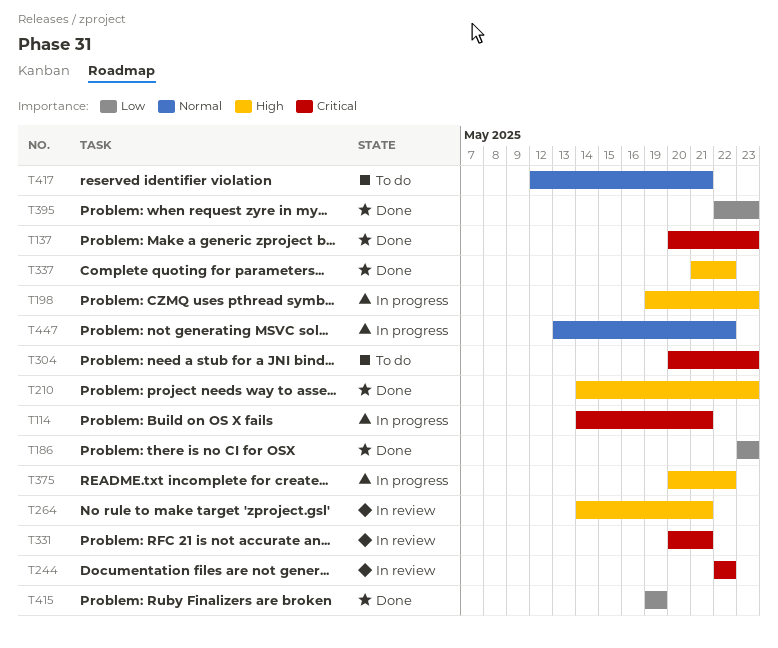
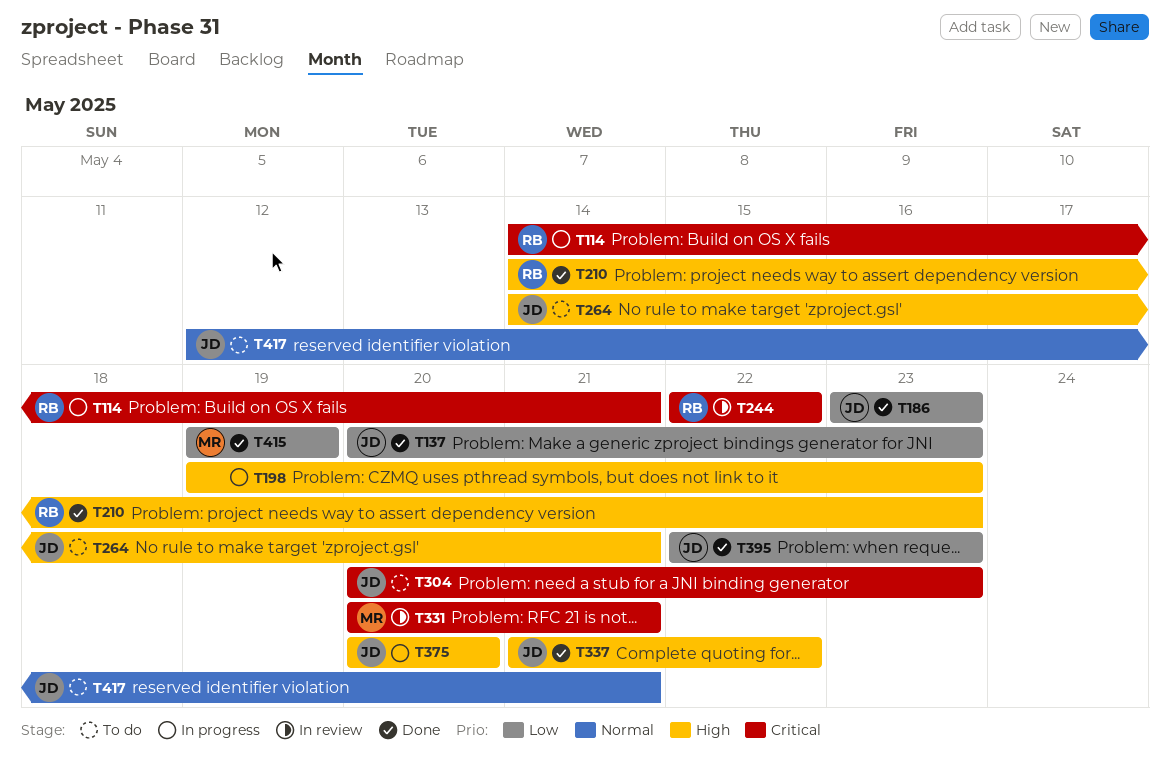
T137, priority: Critical -> Low
T264, status: In review -> To do
T375, due: May 22 -> May 20
T447: present -> none

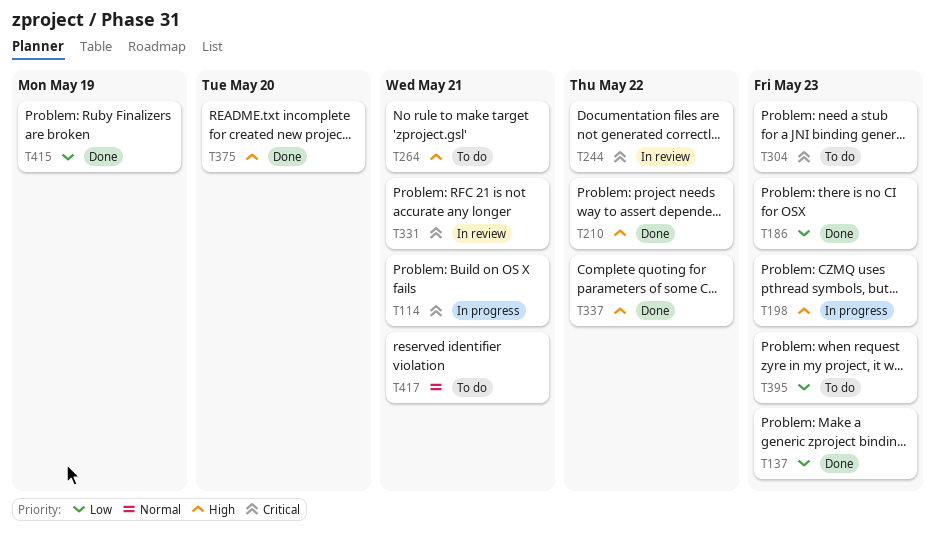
T210, due: May 23 -> May 22
T375, status: In progress -> Done
T395, status: Done -> To do

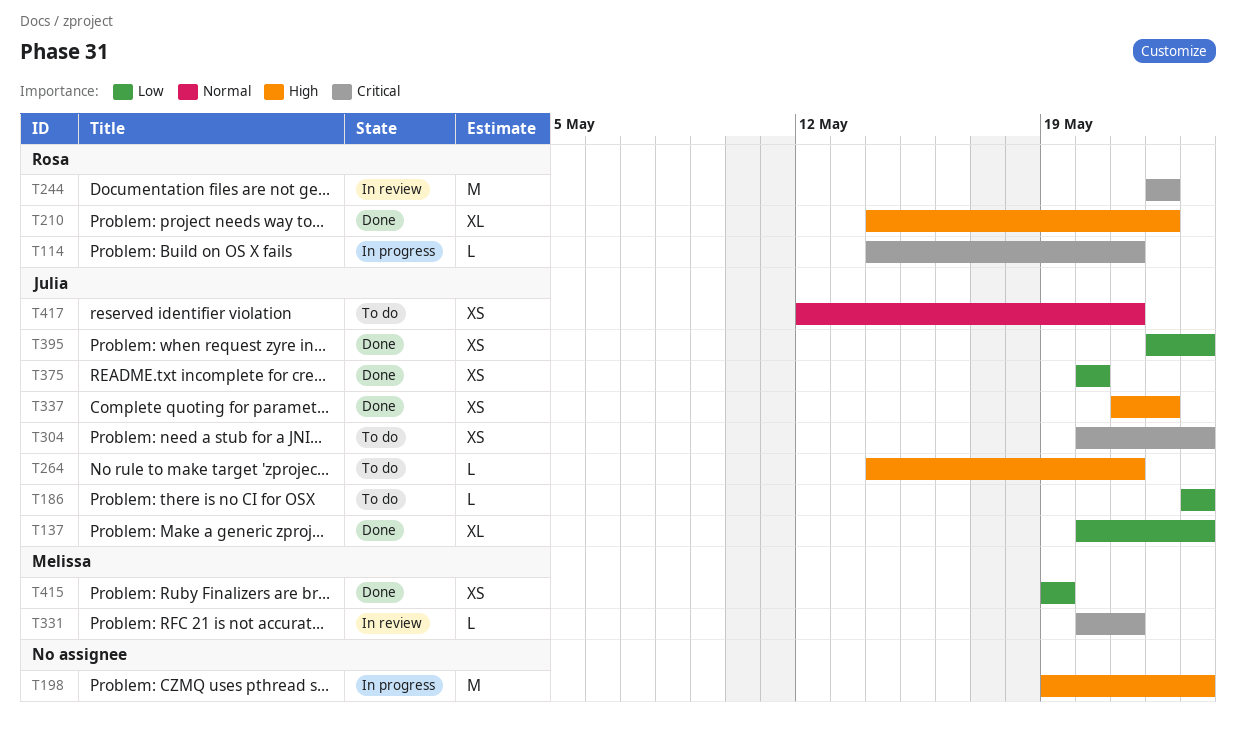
T186, status: Done -> To do
T375, priority: High -> Low
T395, status: To do -> Done

